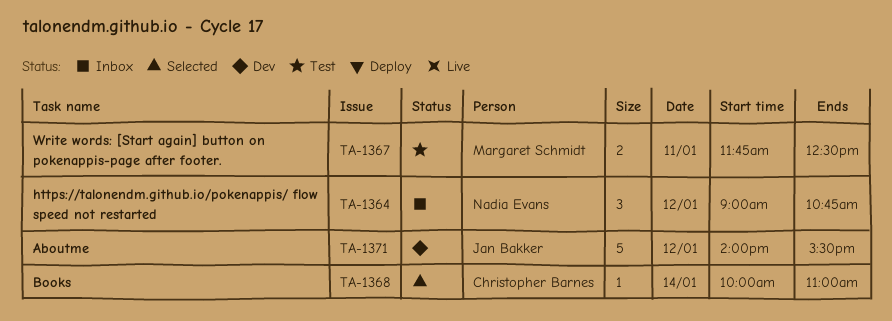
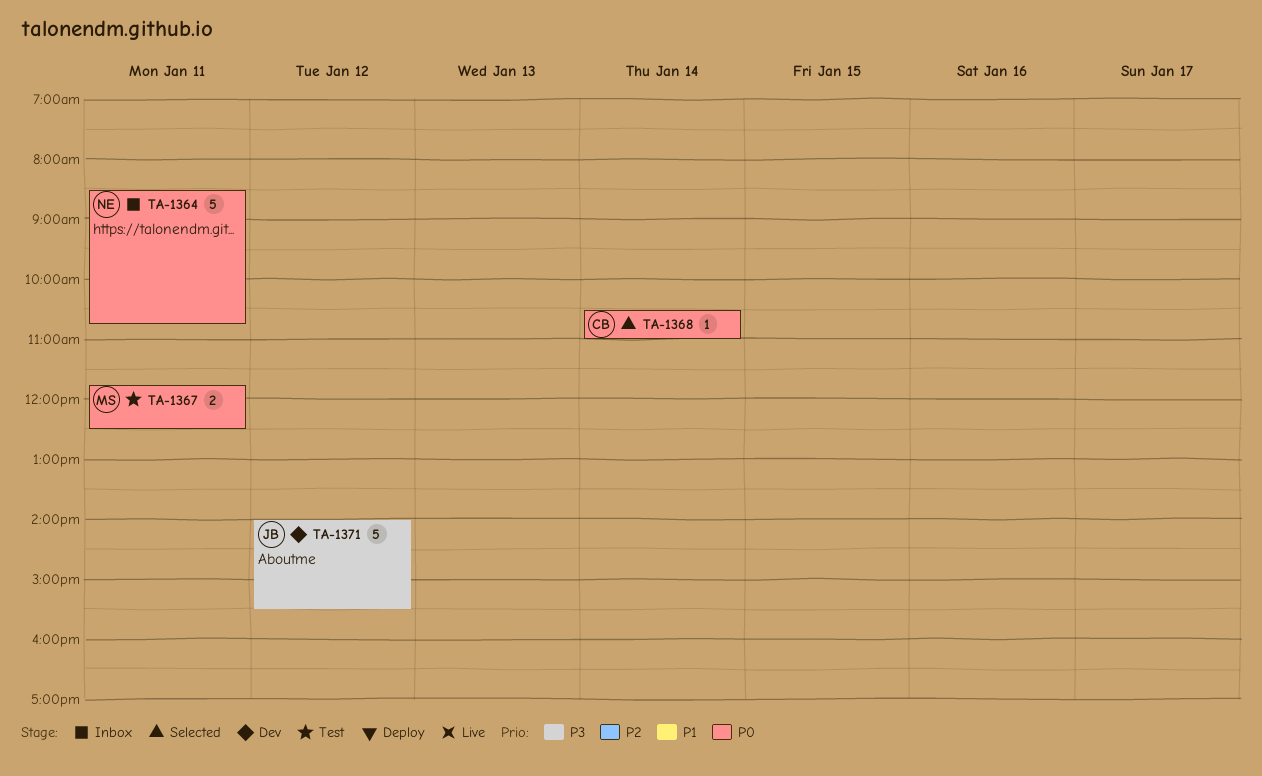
TA-1364, estimate: 3 -> 5
TA-1364, day: Jan 12 -> Jan 11
TA-1364, begins: 09:00 -> 08:30
TA-1368, begins: 10:00 -> 10:30

